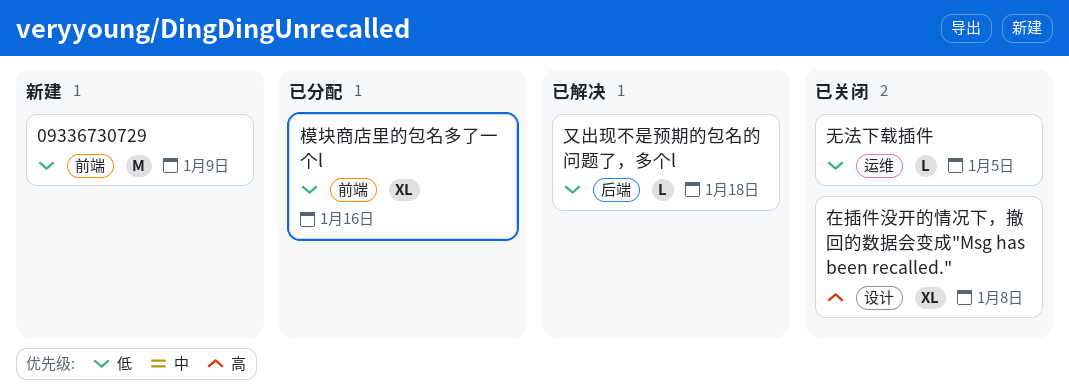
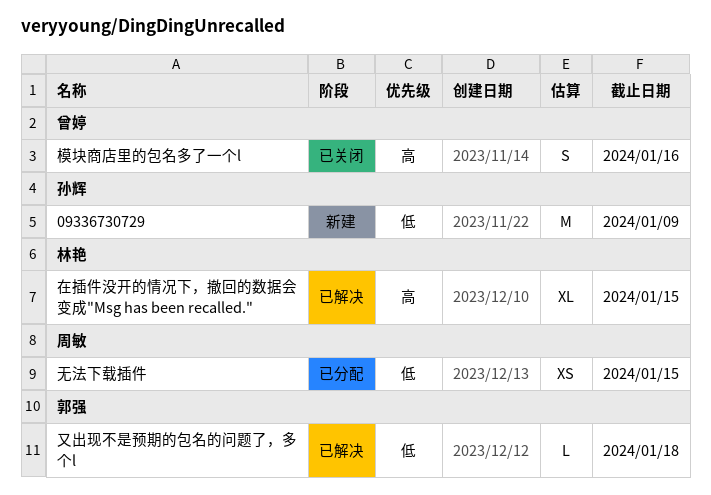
在插件没开的情况下，撤回的数据会变成"Msg has been recalled.", status: 已关闭 -> 已解决
在插件没开的情况下，撤回的数据会变成"Msg has been recalled.", due: Jan 8 -> Jan 15
无法下载插件, status: 已关闭 -> 已分配
无法下载插件, estimate: L -> XS
无法下载插件, due: Jan 5 -> Jan 15
模块商店里的包名多了一个l, status: 已分配 -> 已关闭
模块商店里的包名多了一个l, priority: 低 -> 高
模块商店里的包名多了一个l, estimate: XL -> S

